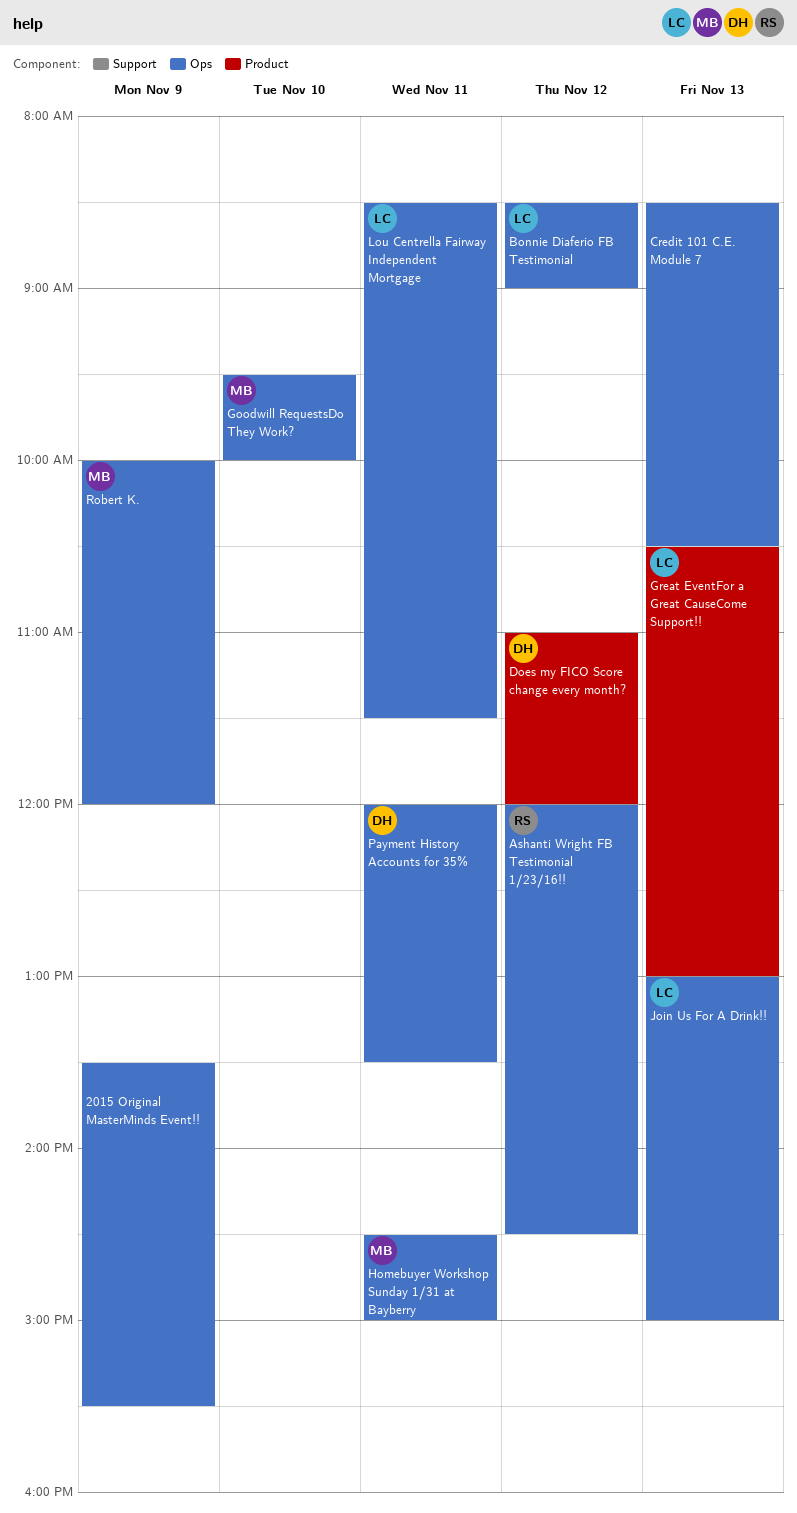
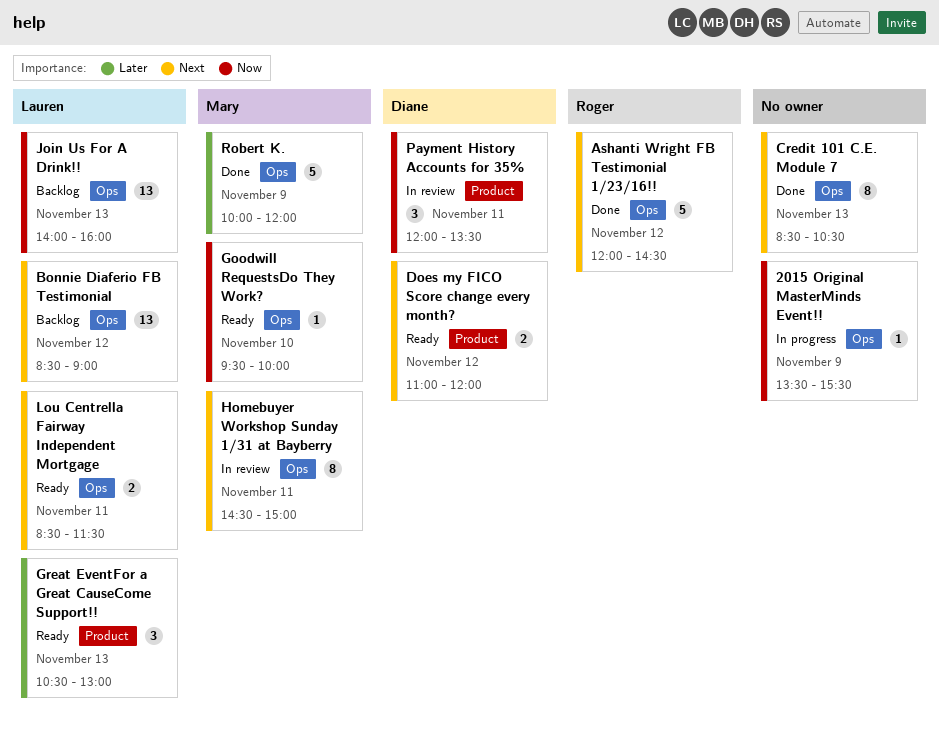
Join Us For A Drink!!, begins: 13:00 -> 14:00
Join Us For A Drink!!, ends: 15:00 -> 16:00
Payment History Accounts for 35%, label: Ops -> Product

